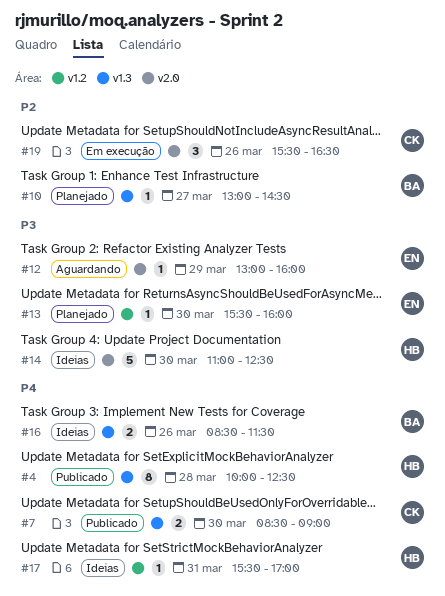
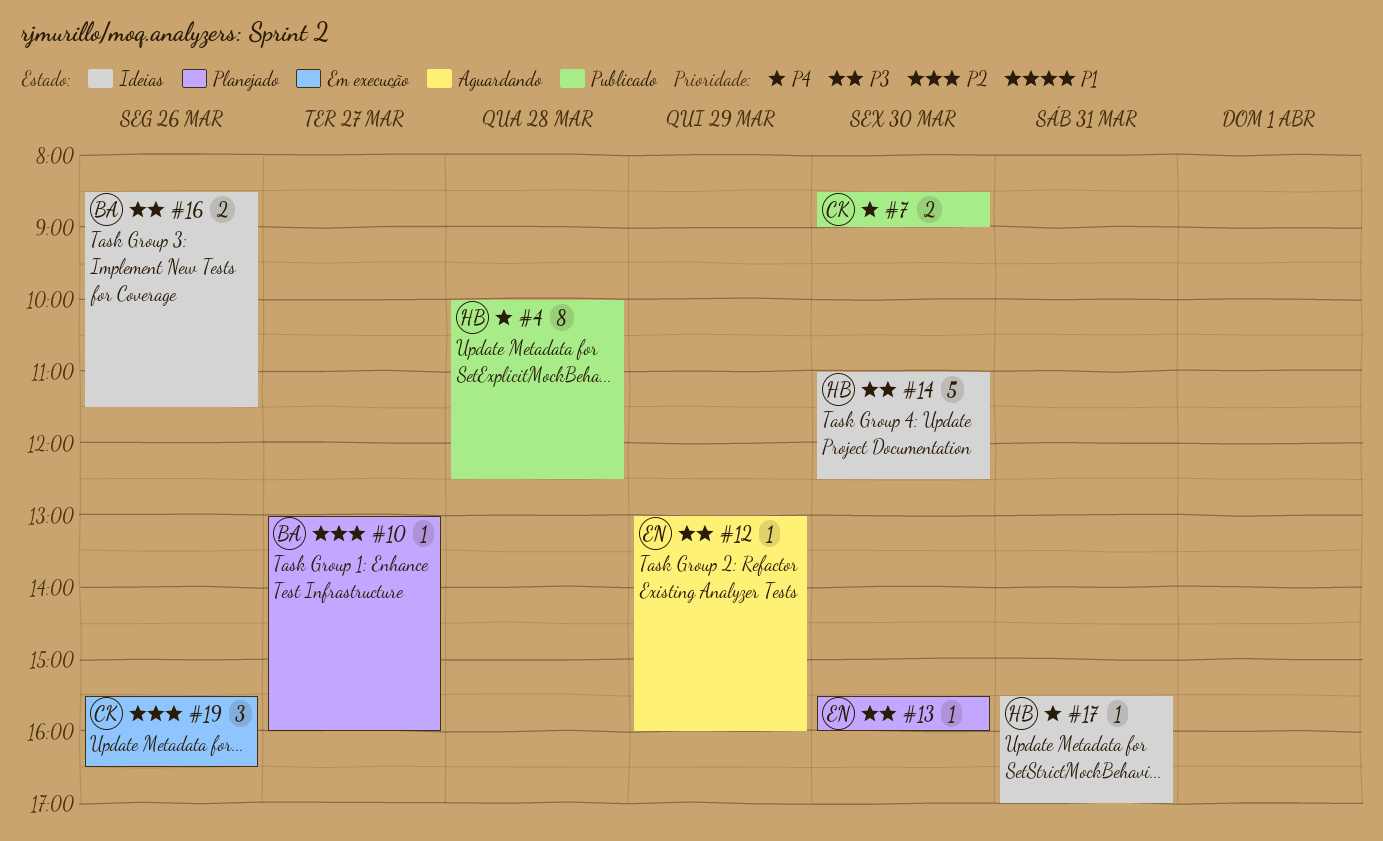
#10, ends: 14:30 -> 16:00
#16, priority: P4 -> P3

